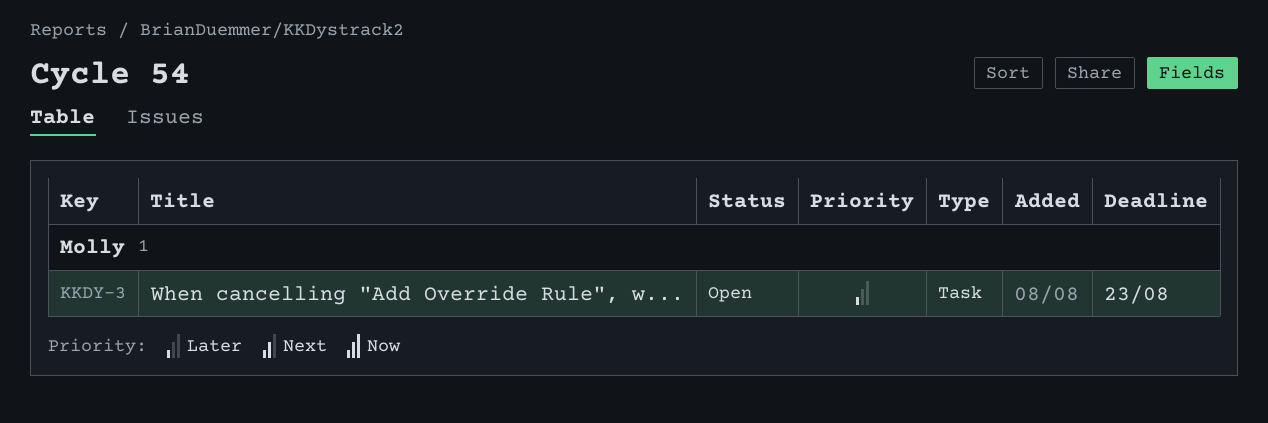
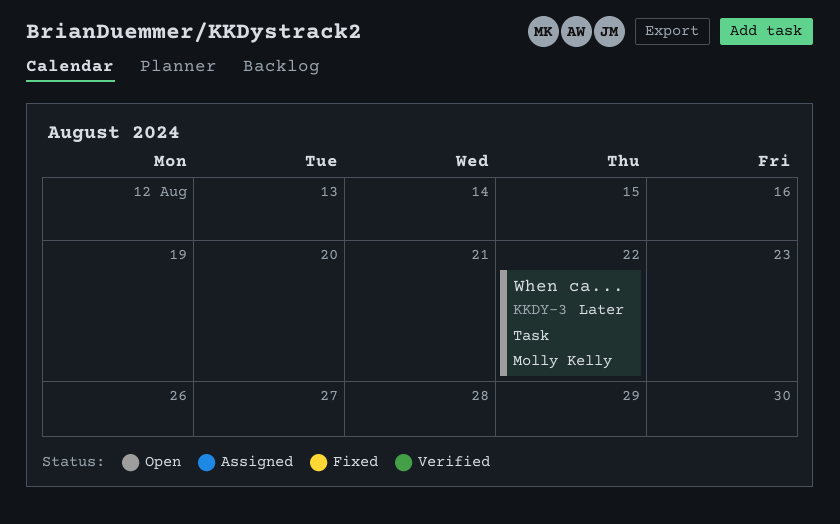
KKDY-3, due: Aug 23 -> Aug 22

